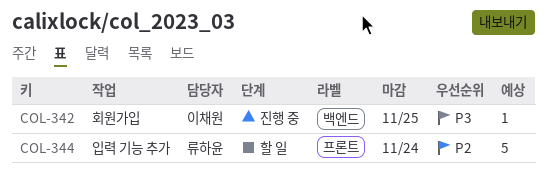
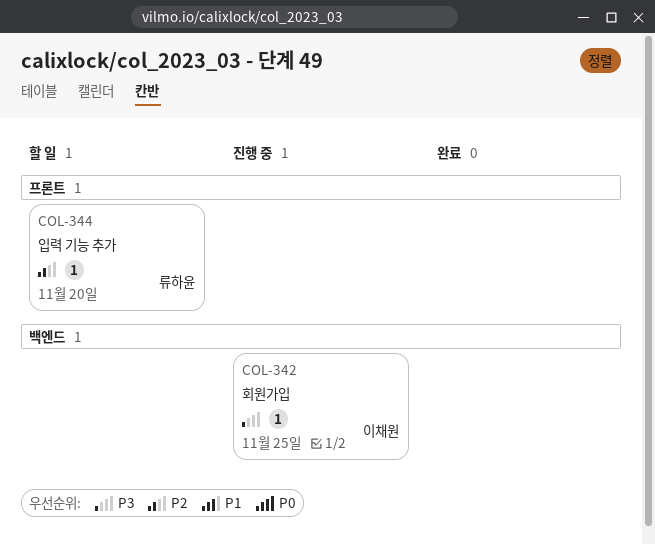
COL-344, estimate: 5 -> 1
COL-344, due: Nov 24 -> Nov 20

